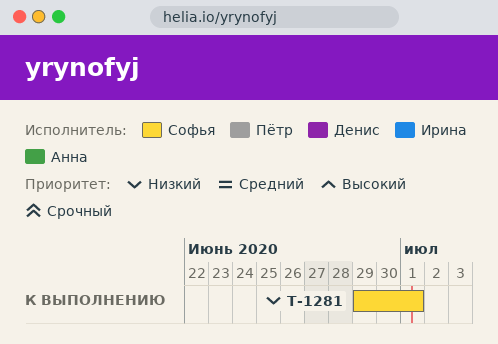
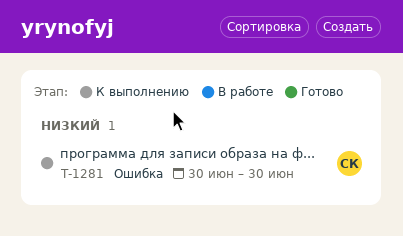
T-1281, start: Jun 29 -> Jun 30
T-1281, due: Jul 1 -> Jun 30

